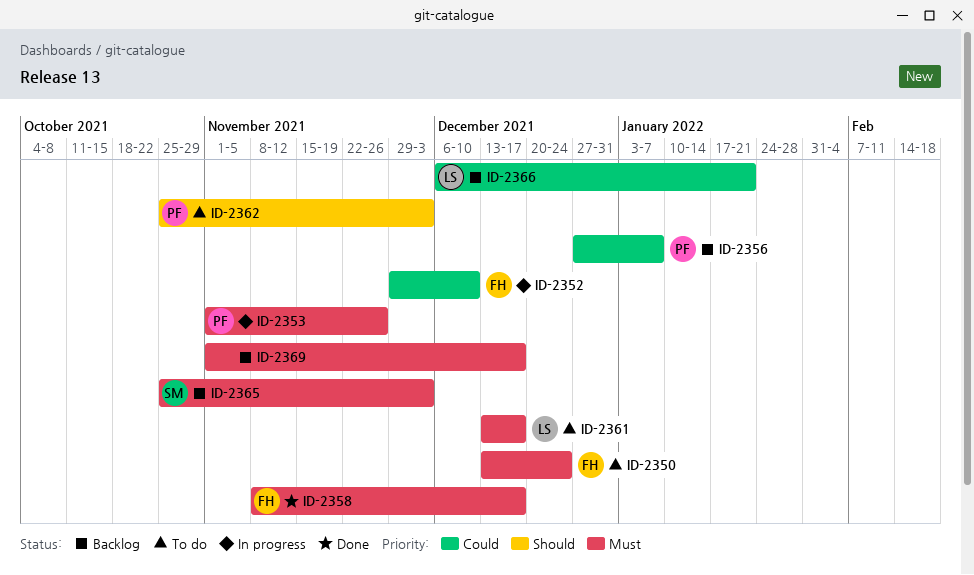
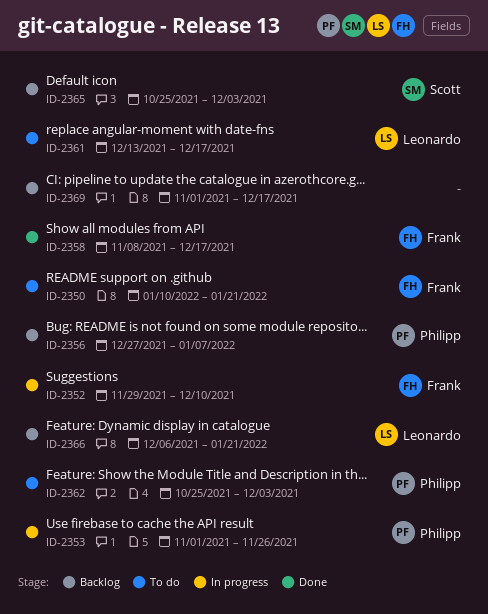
ID-2350, start: Dec 13 -> Jan 10
ID-2350, due: Dec 24 -> Jan 21

